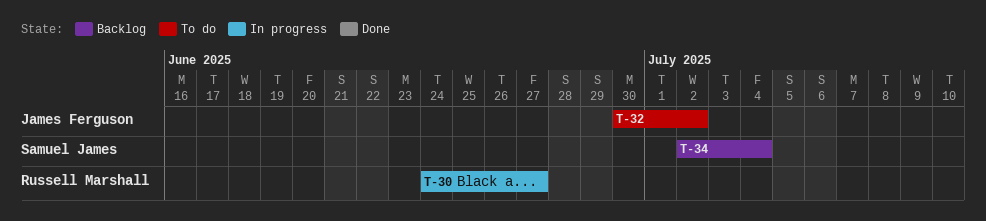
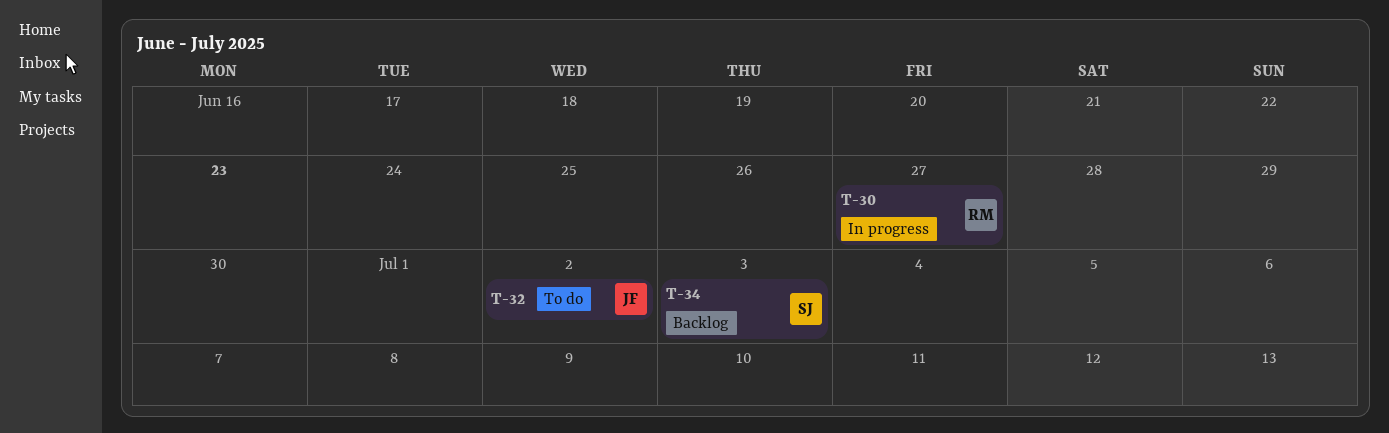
T-34, due: Jul 4 -> Jul 3

